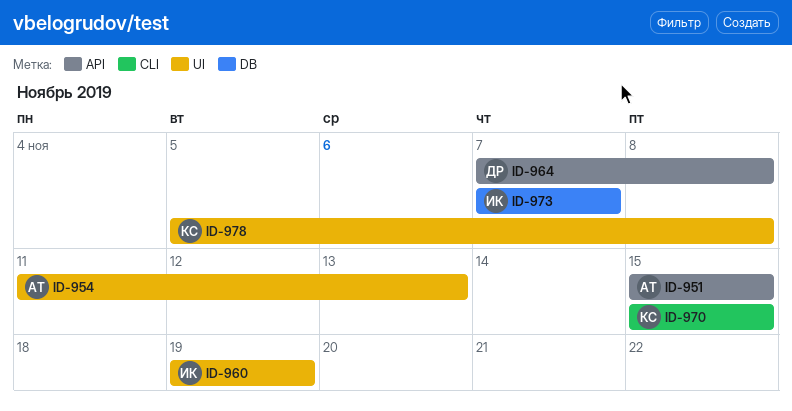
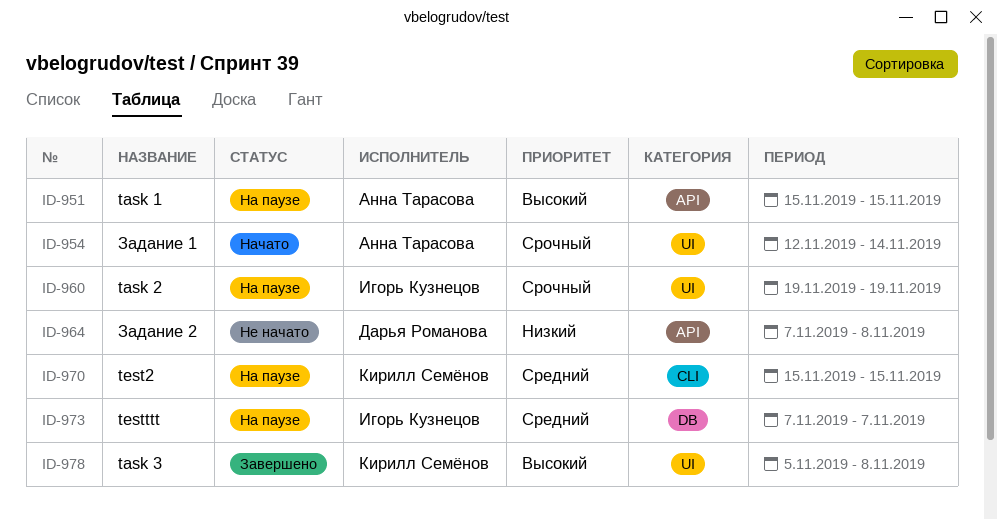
ID-954, start: Nov 11 -> Nov 12
ID-954, due: Nov 13 -> Nov 14

